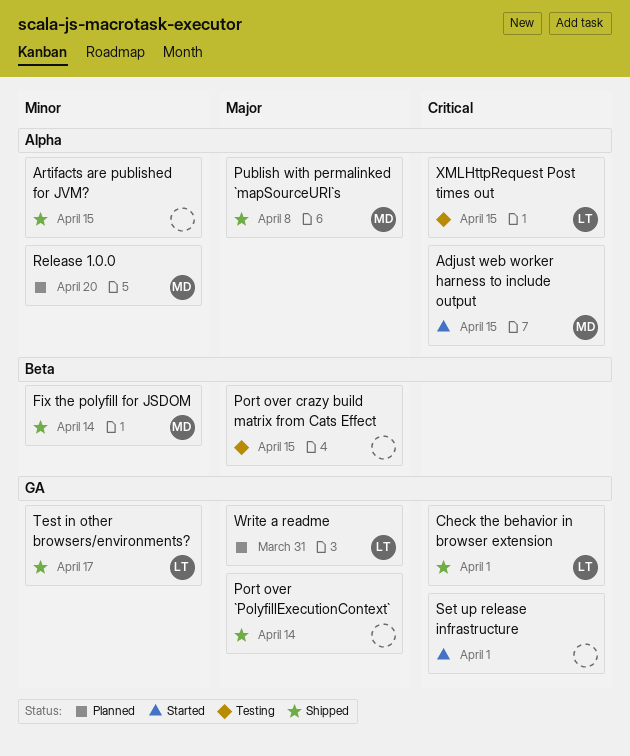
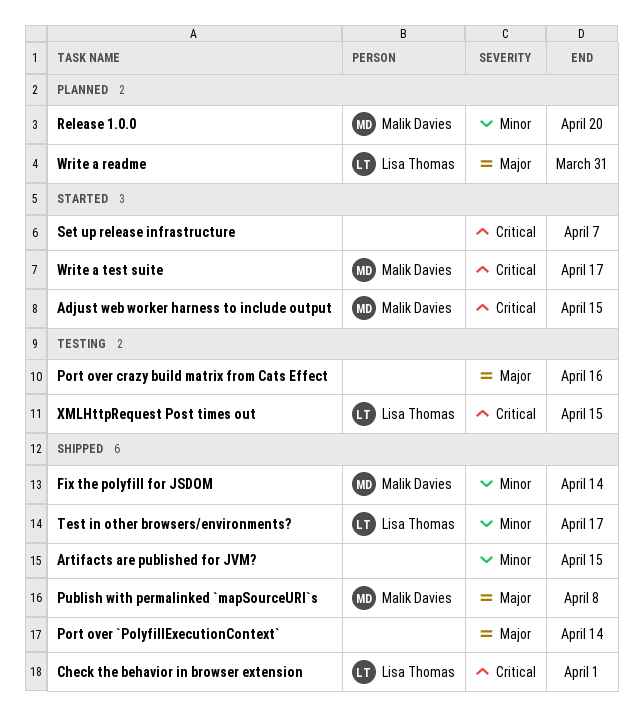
Port over crazy build matrix from Cats Effect, due: Apr 15 -> Apr 16
Set up release infrastructure, due: Apr 1 -> Apr 7
Write a test suite: none -> present

